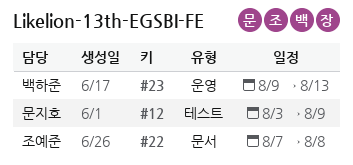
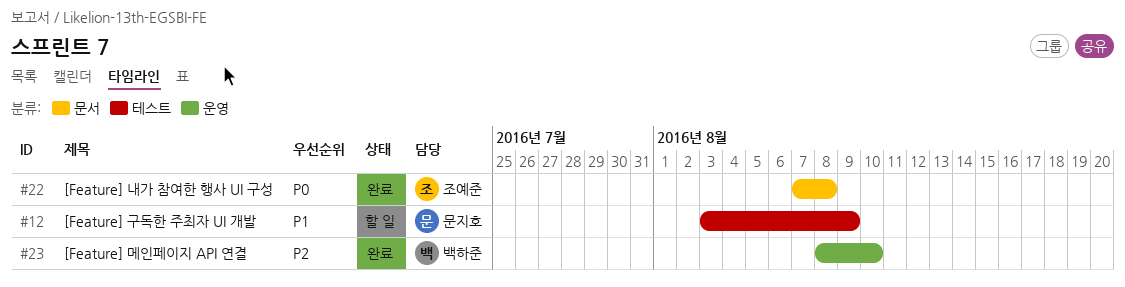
#23, start: Aug 9 -> Aug 8
#23, due: Aug 13 -> Aug 10

